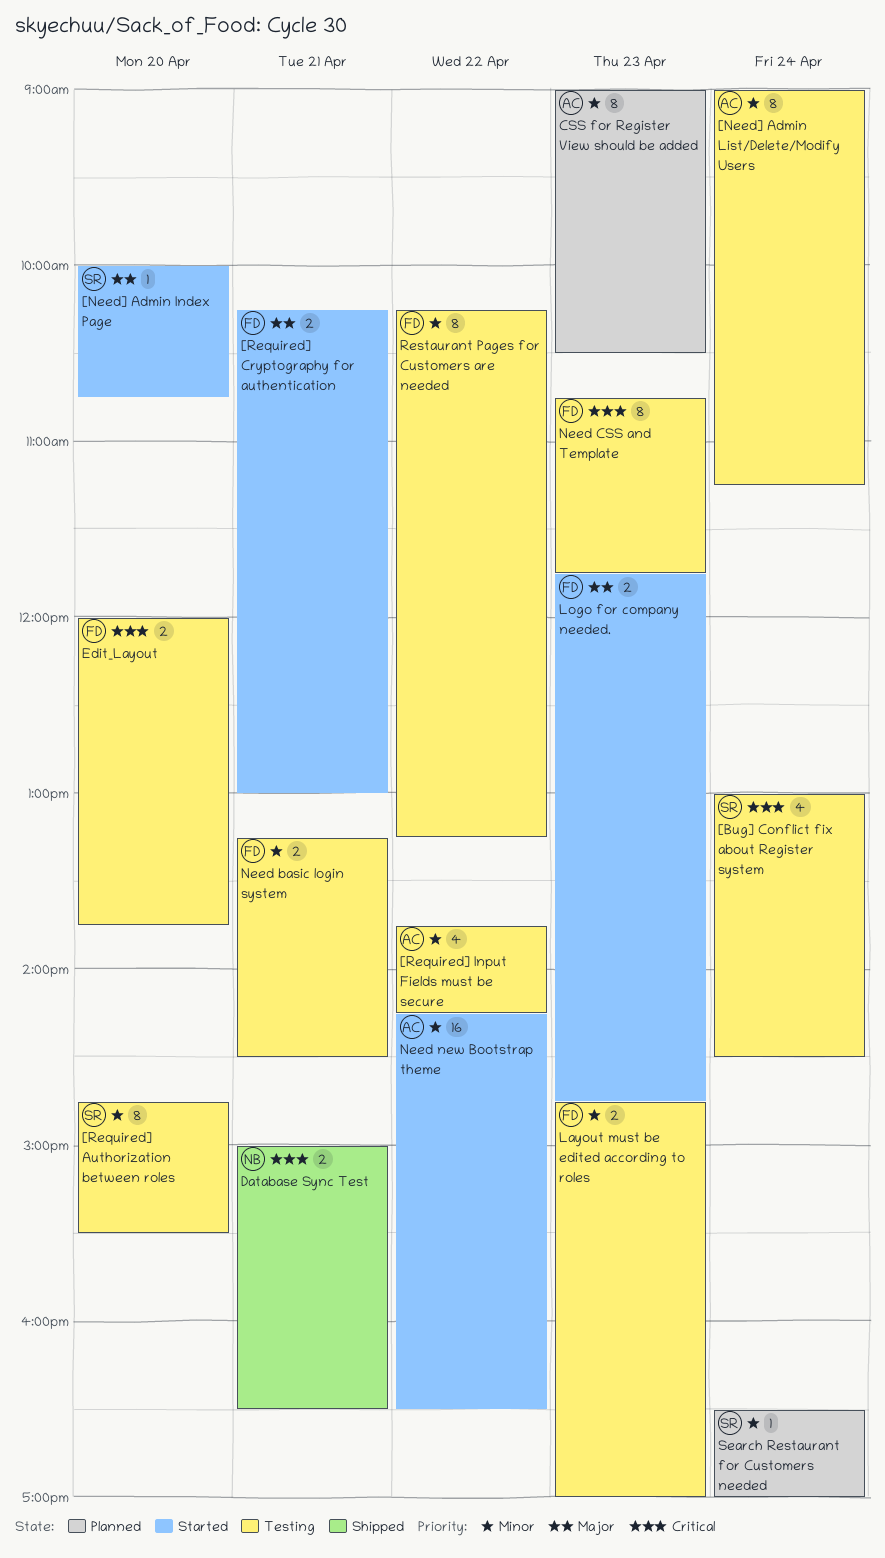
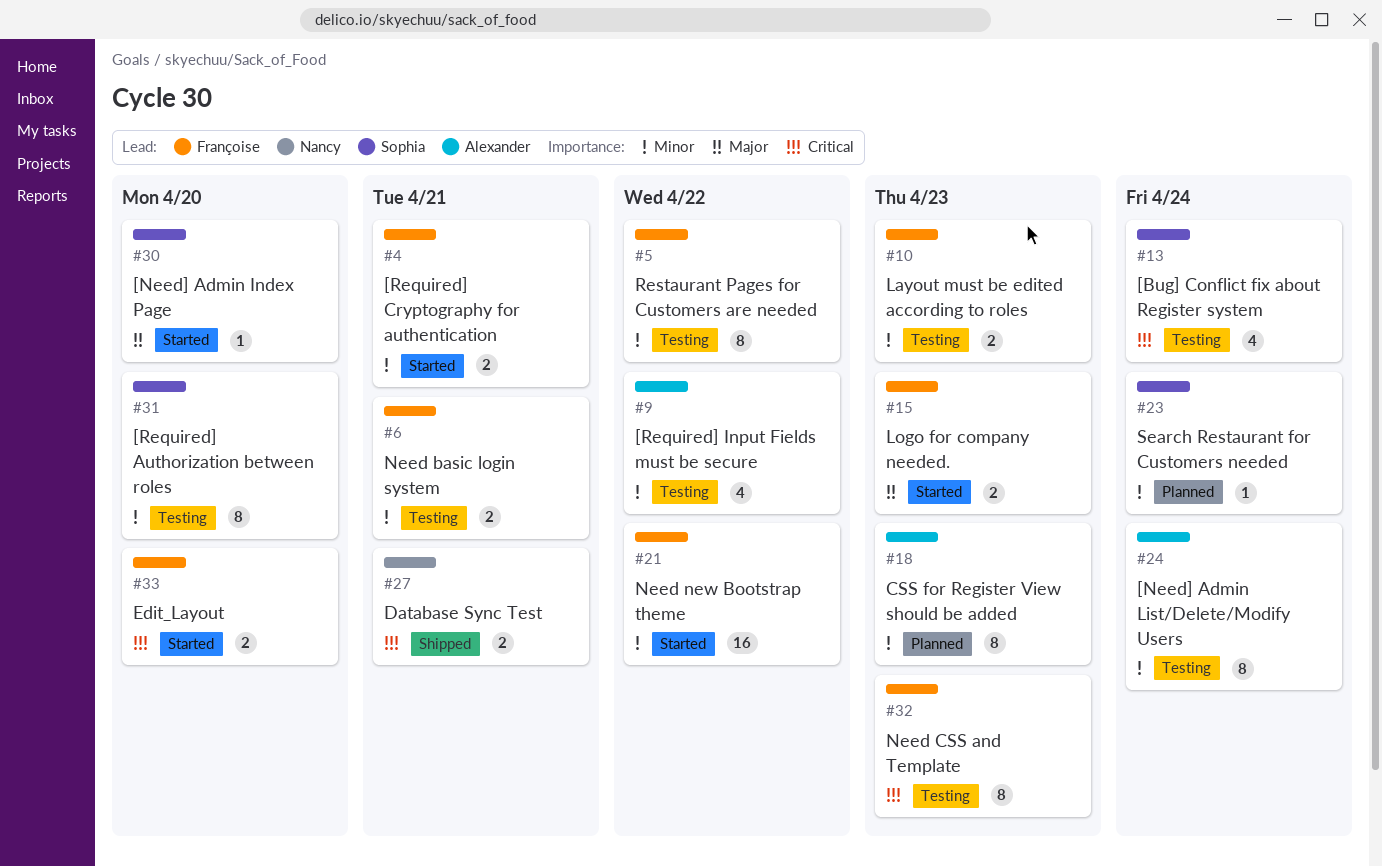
[Required] Cryptography for authentication, priority: Major -> Minor
Edit_Layout, status: Testing -> Started
Need new Bootstrap theme, owner: Alexander -> Françoise

